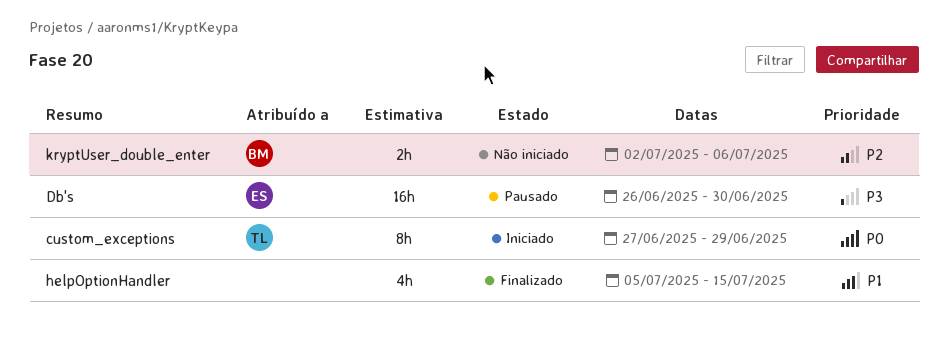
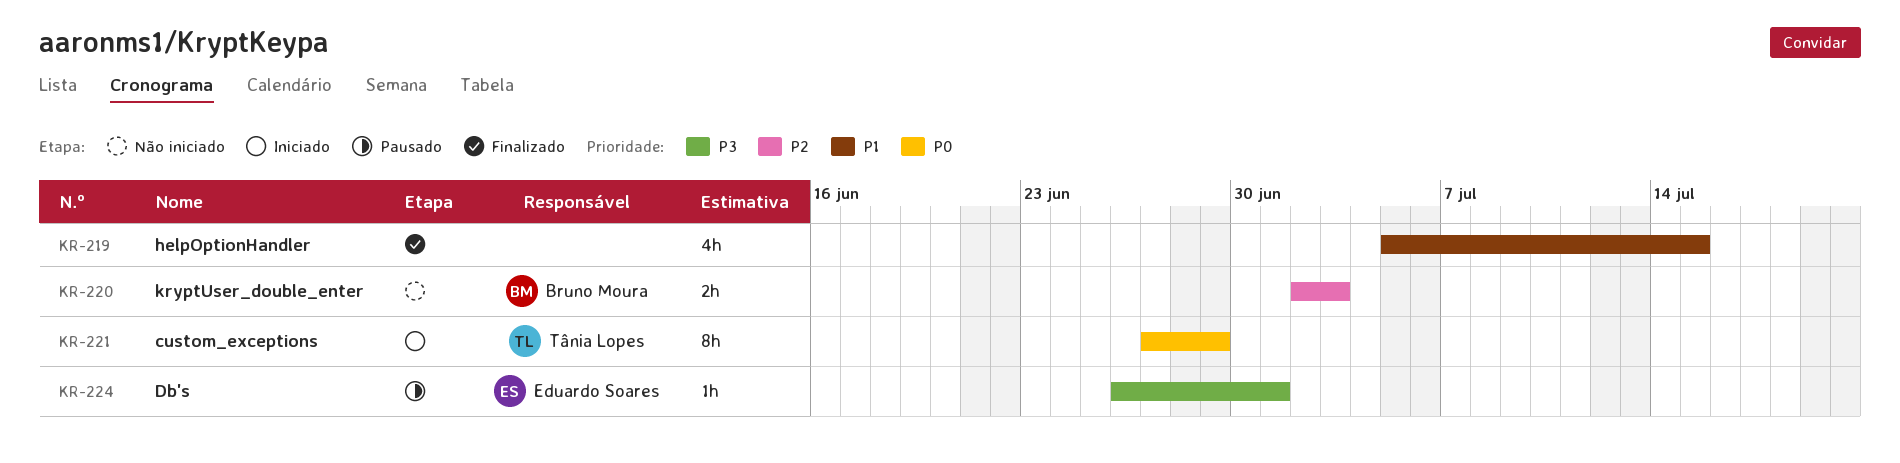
Db's, estimate: 16h -> 1h
Db's, due: Jun 30 -> Jul 1
kryptUser_double_enter, due: Jul 6 -> Jul 3

